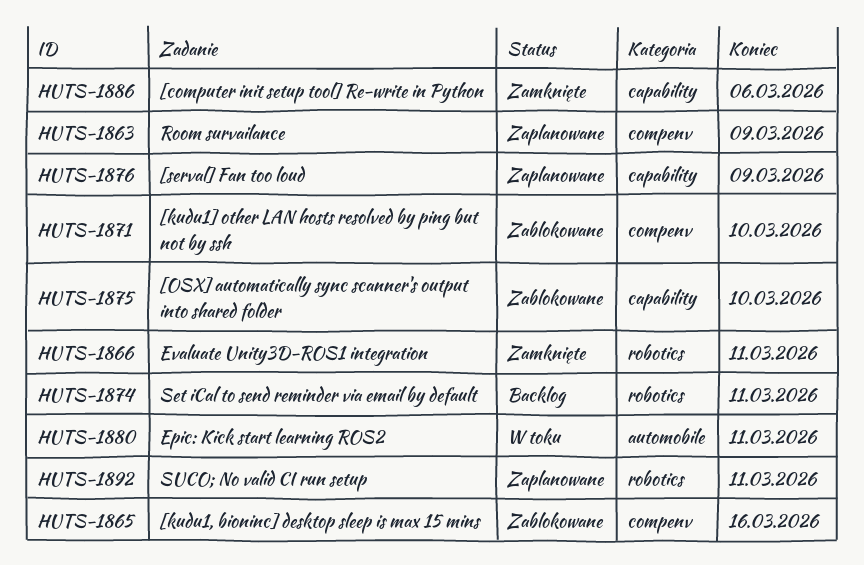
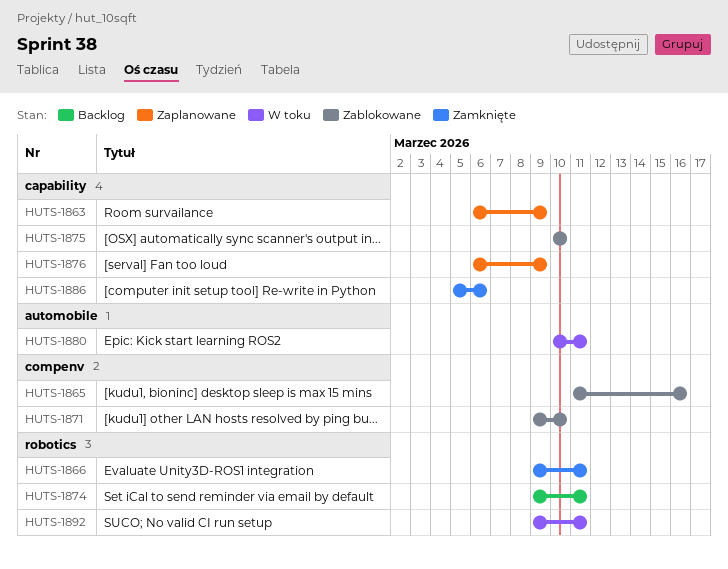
HUTS-1863, label: compenv -> capability
HUTS-1892, status: Zaplanowane -> W toku

